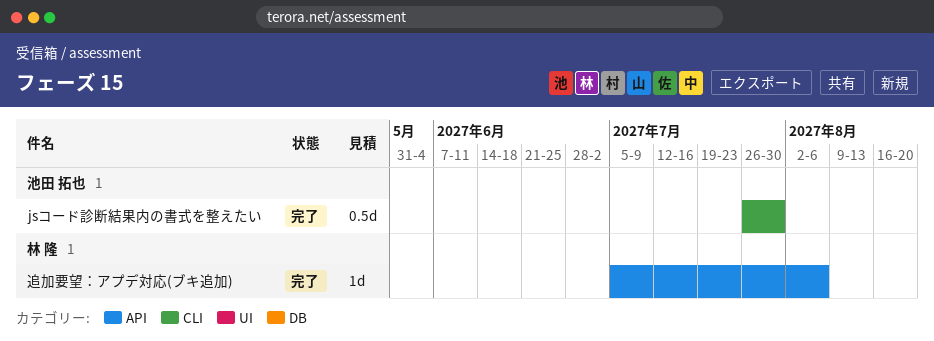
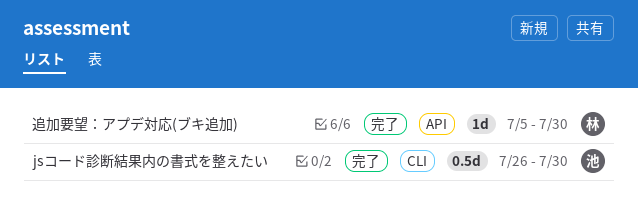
追加要望：アプデ対応(ブキ追加), due: Aug 6 -> Jul 30

